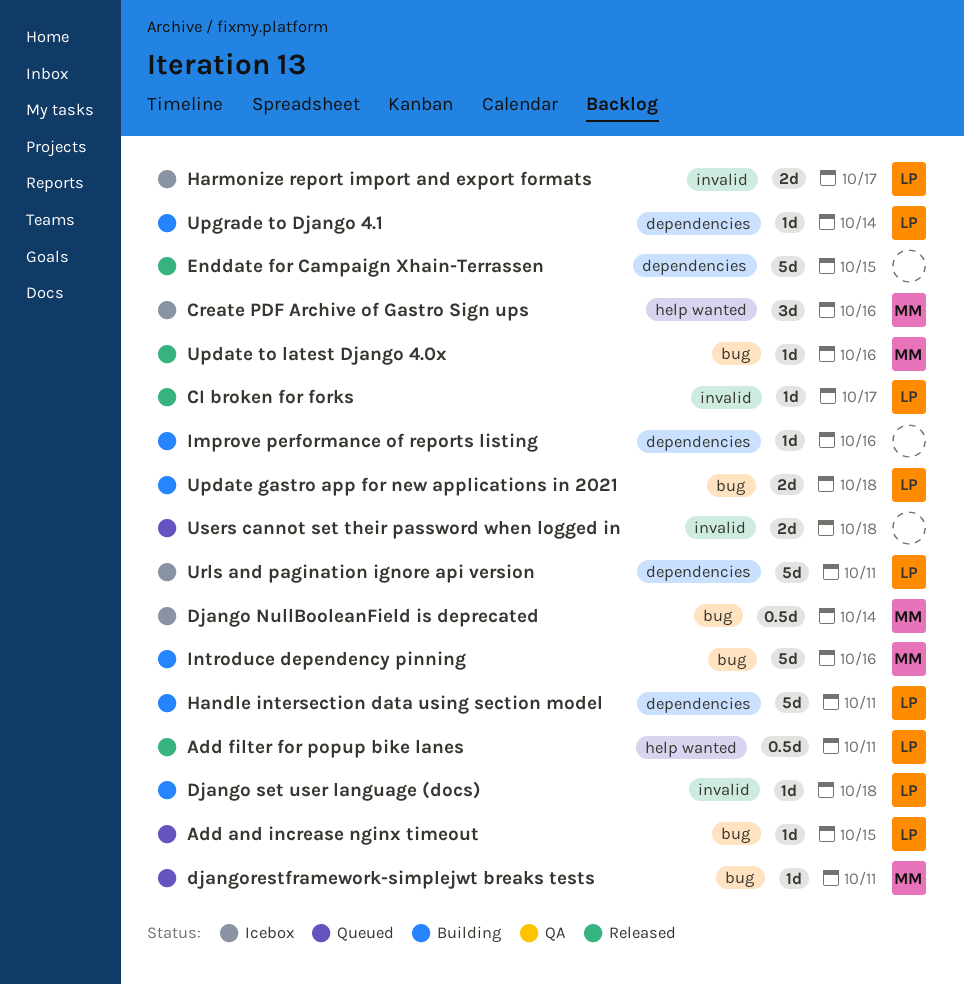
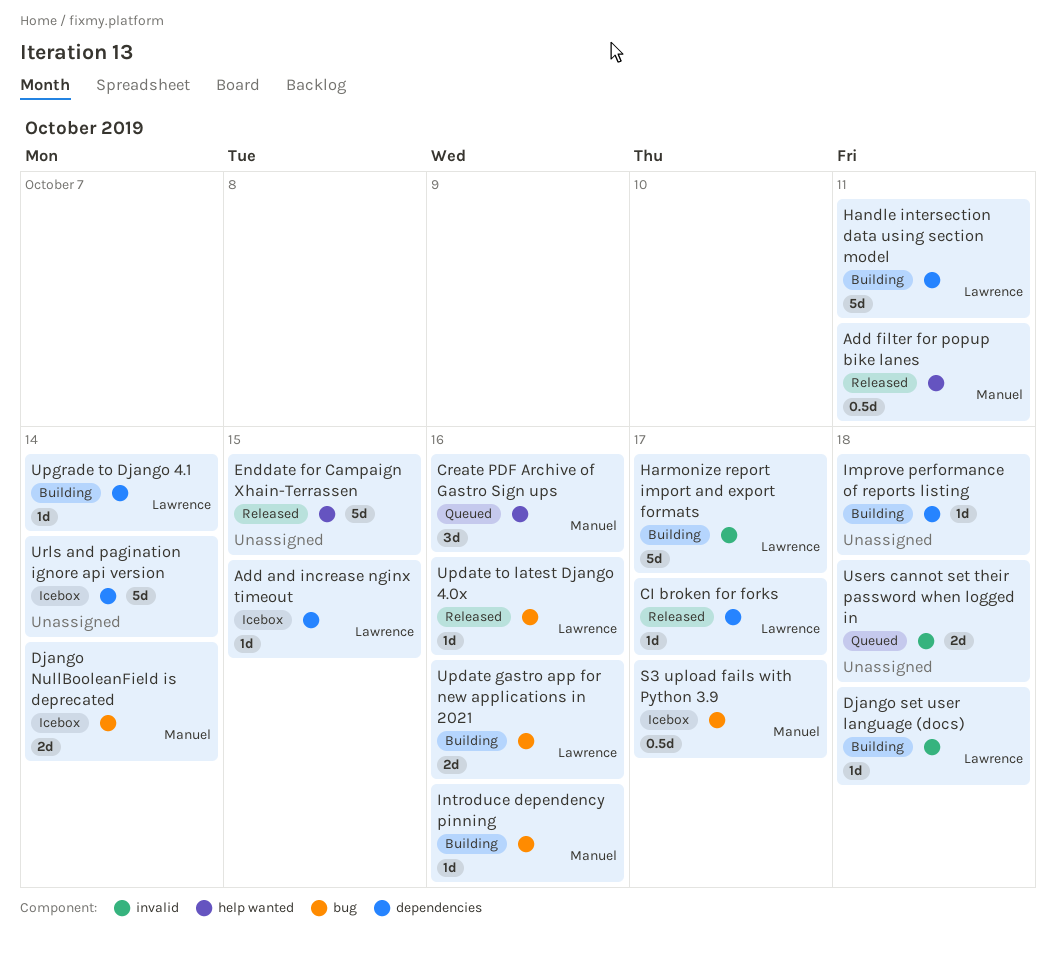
Add and increase nginx timeout, status: Queued -> Icebox
Add and increase nginx timeout, label: bug -> dependencies
Add filter for popup bike lanes, owner: Lawrence -> Manuel
CI broken for forks, label: invalid -> dependencies
Create PDF Archive of Gastro Sign ups, status: Icebox -> Queued
Django NullBooleanField is deprecated, estimate: 0.5d -> 2d
djangorestframework-simplejwt breaks tests: present -> none
Enddate for Campaign Xhain-Terrassen, label: dependencies -> help wanted
Harmonize report import and export formats, status: Icebox -> Building
Harmonize report import and export formats, estimate: 2d -> 5d
Improve performance of reports listing, due: Oct 16 -> Oct 18
Introduce dependency pinning, estimate: 5d -> 1d
S3 upload fails with Python 3.9: none -> present
Update gastro app for new applications in 2021, due: Oct 18 -> Oct 16
Update to latest Django 4.0x, owner: Manuel -> Lawrence
Urls and pagination ignore api version, owner: Lawrence -> none
Urls and pagination ignore api version, due: Oct 11 -> Oct 14

